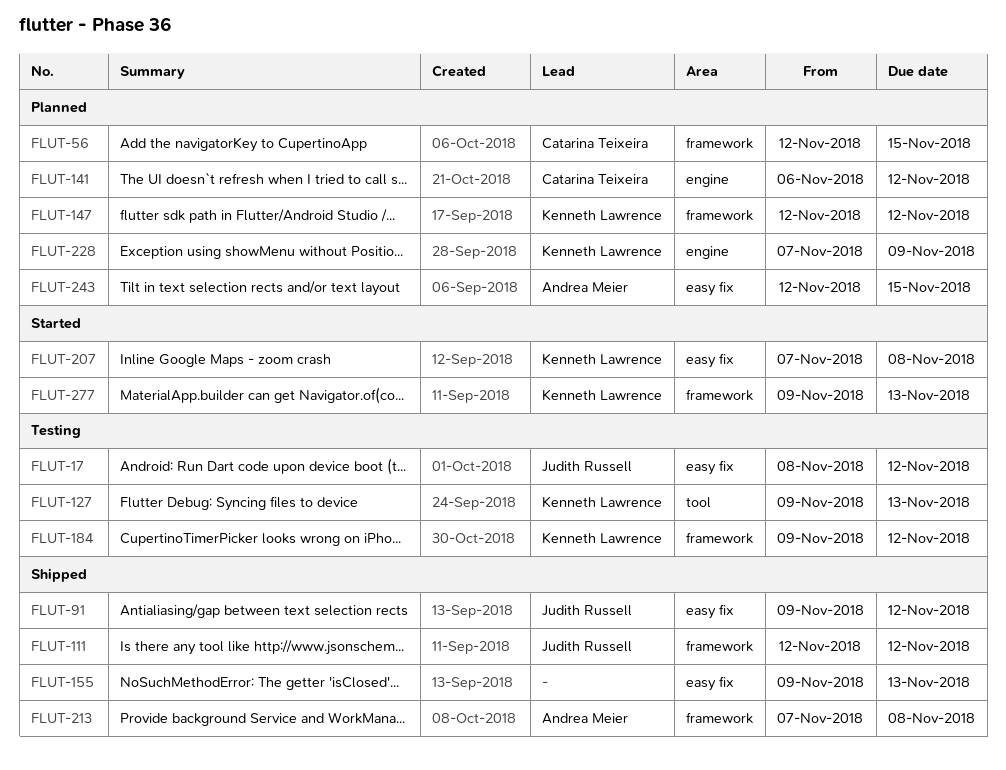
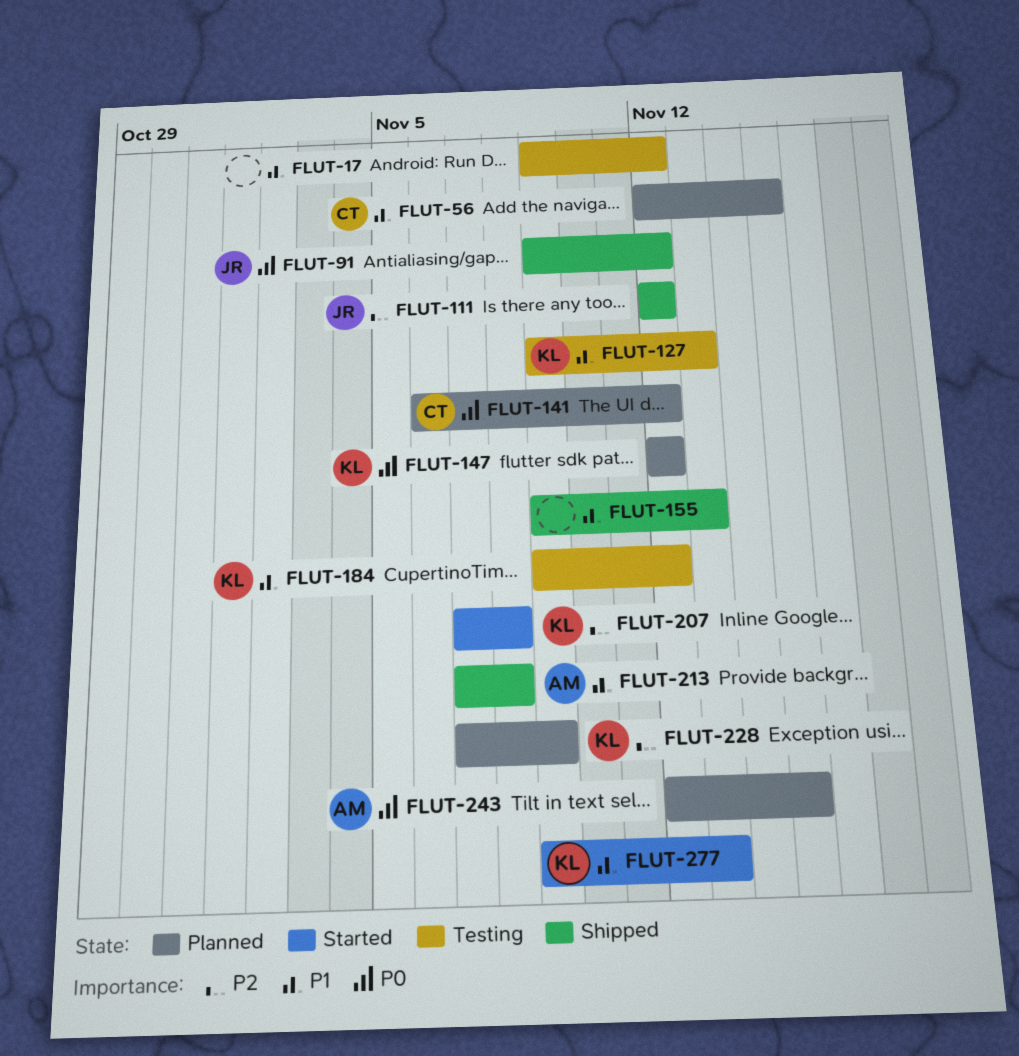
FLUT-17, owner: Judith Russell -> none
FLUT-17, start: Nov 8 -> Nov 9

